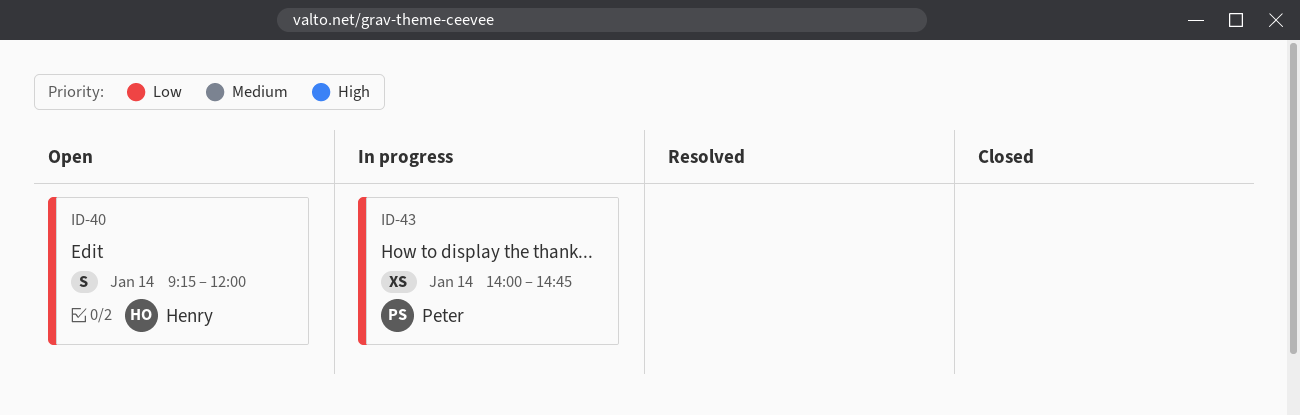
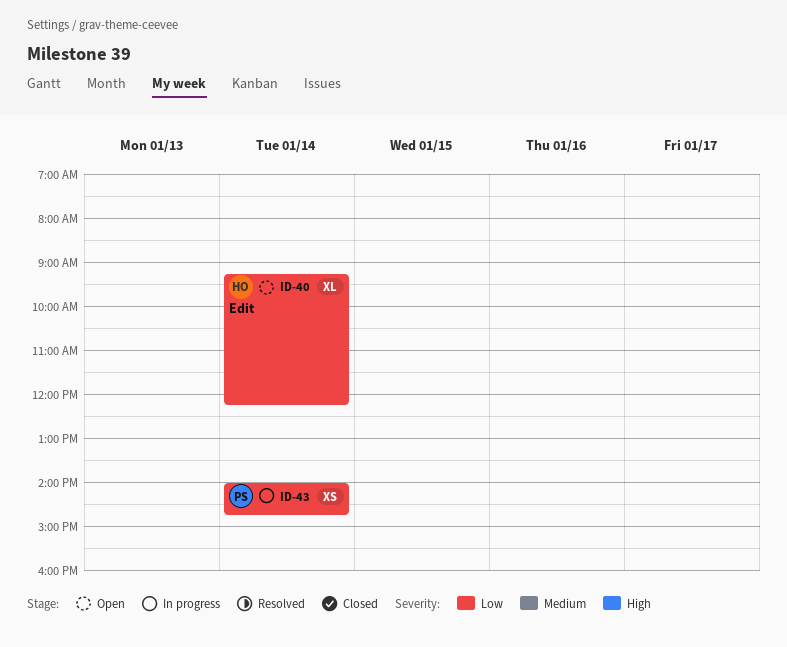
ID-40, estimate: S -> XL
ID-40, ends: 12:00 -> 12:15

